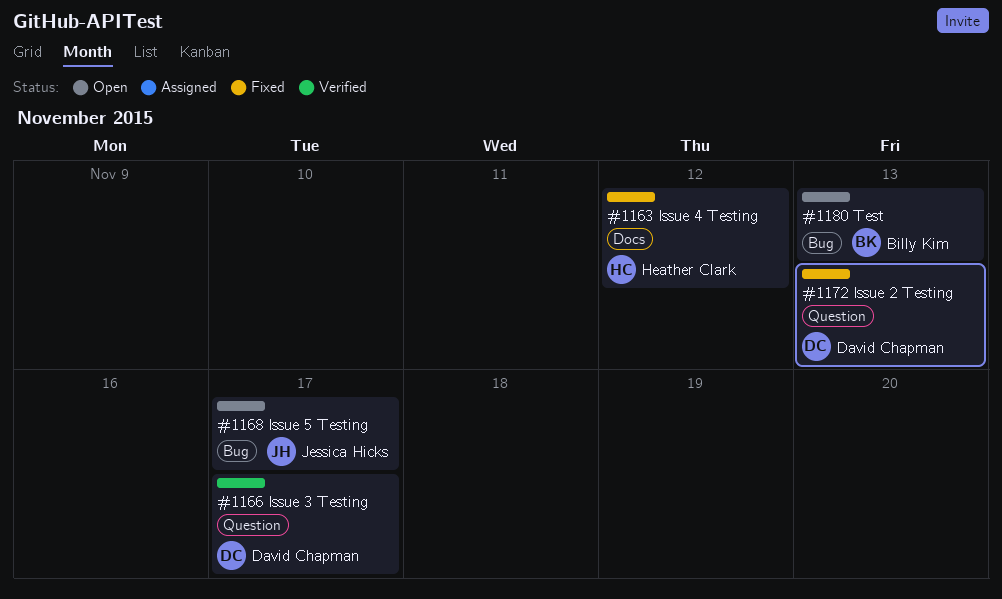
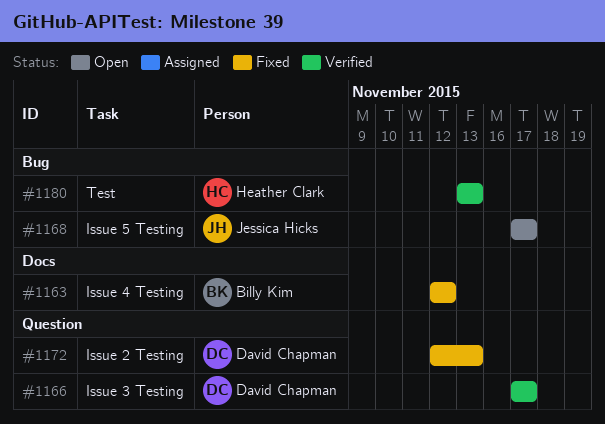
#1163, owner: Heather Clark -> Billy Kim
#1180, status: Open -> Verified
#1180, owner: Billy Kim -> Heather Clark

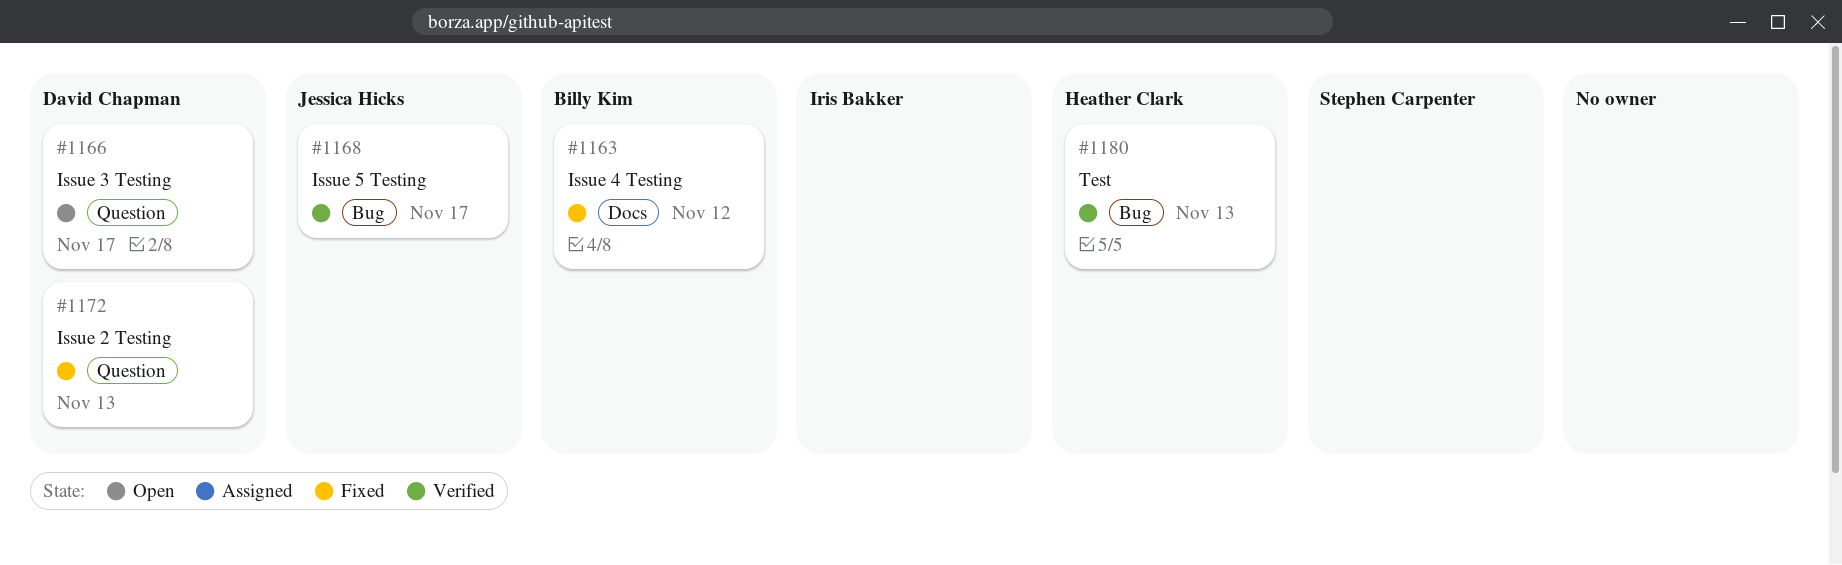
#1166, status: Verified -> Open
#1168, status: Open -> Verified

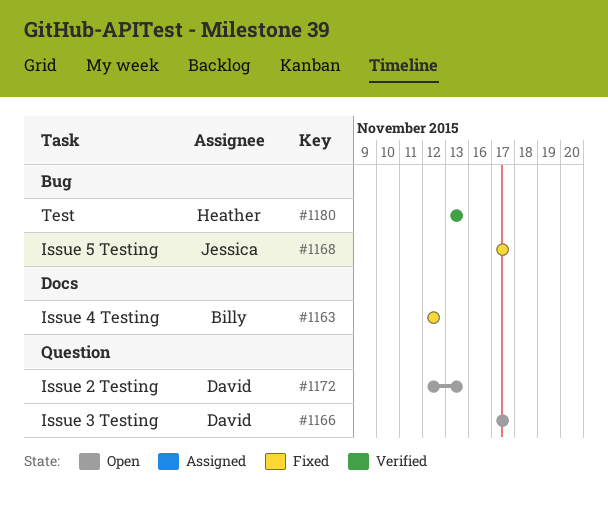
#1168, status: Verified -> Fixed
#1172, status: Fixed -> Open

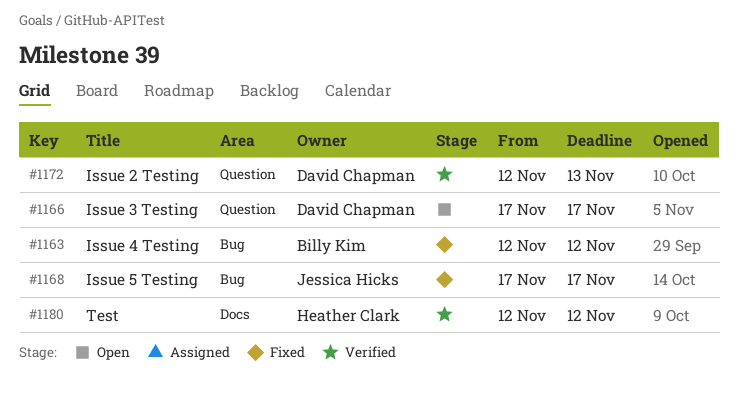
#1163, label: Docs -> Bug
#1172, status: Open -> Verified
#1180, label: Bug -> Docs
#1180, start: Nov 13 -> Nov 12
#1180, due: Nov 13 -> Nov 12

